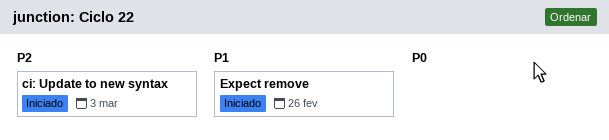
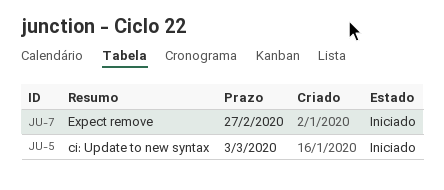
Expect remove, due: Feb 26 -> Feb 27

